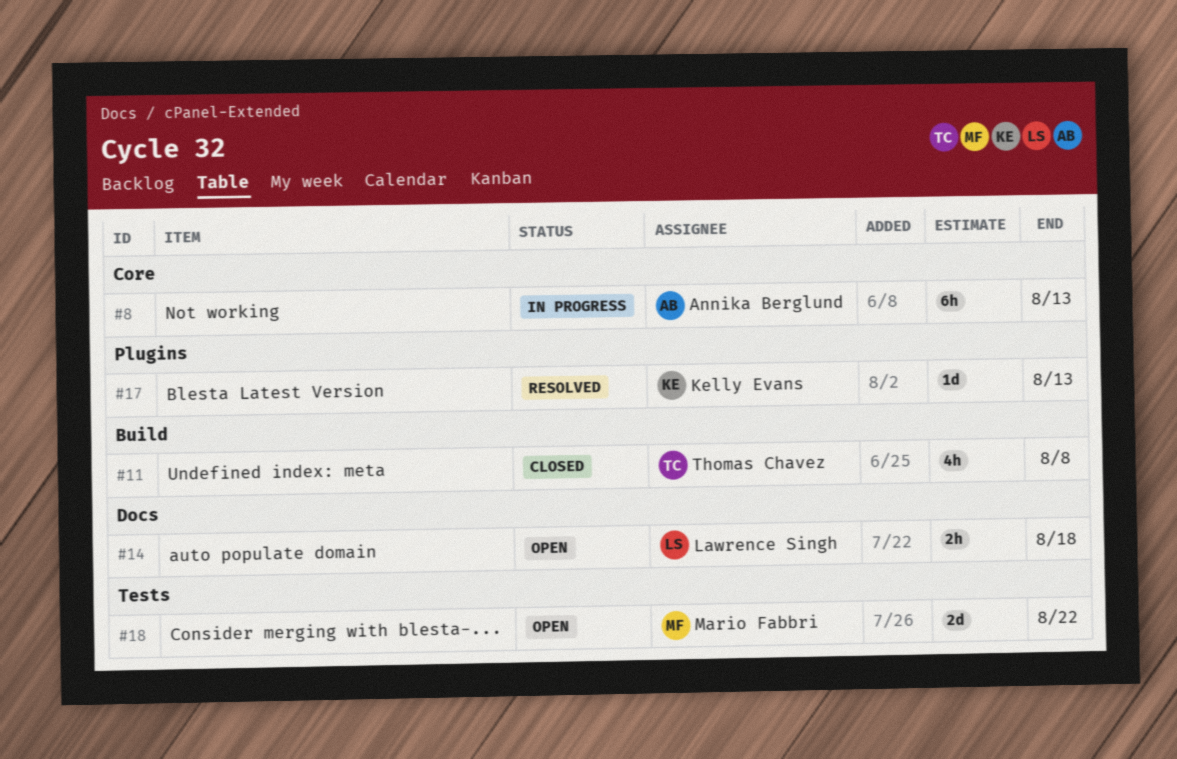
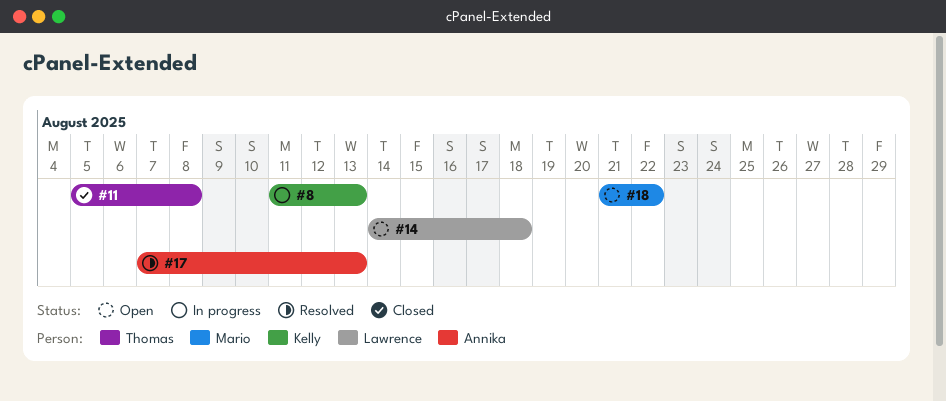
#8, owner: Annika Berglund -> Kelly Evans
#17, owner: Kelly Evans -> Annika Berglund

